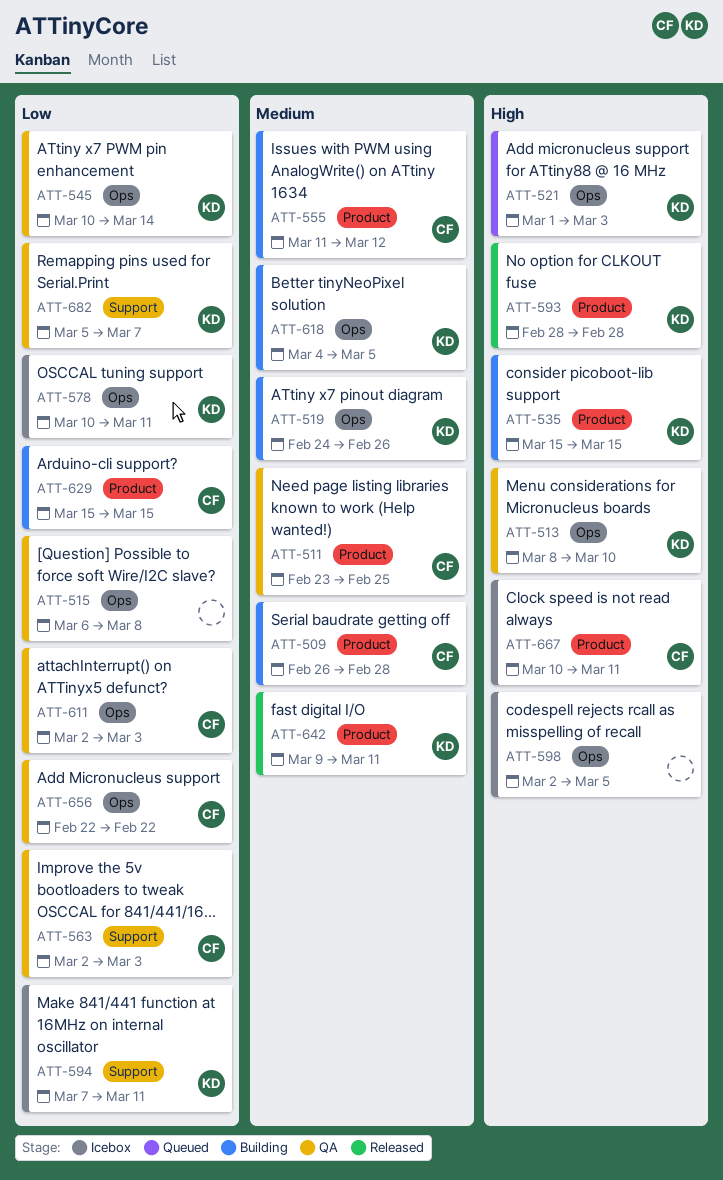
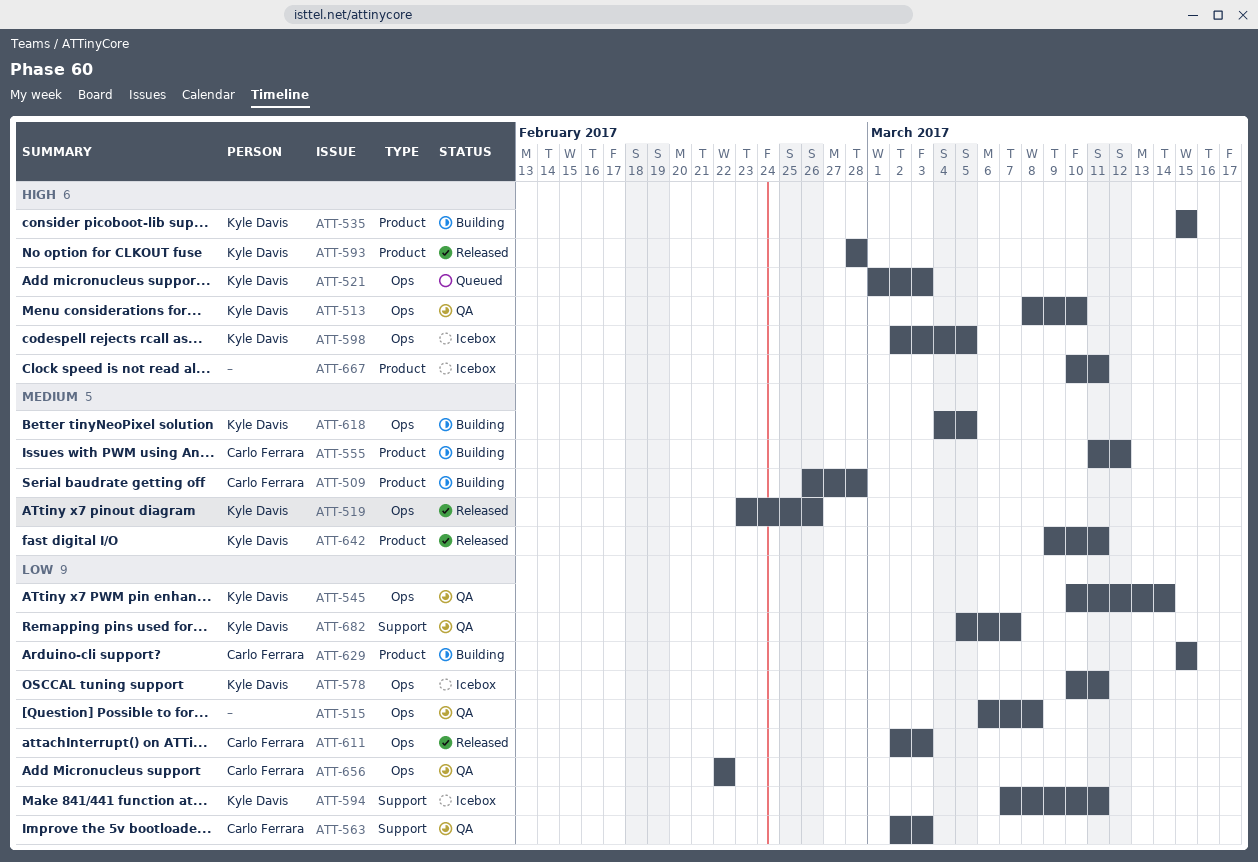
ATT-511: present -> none
ATT-519, status: Building -> Released
ATT-519, start: Feb 24 -> Feb 23
ATT-598, owner: none -> Kyle Davis
ATT-611, status: QA -> Released
ATT-667, owner: Carlo Ferrara -> none

